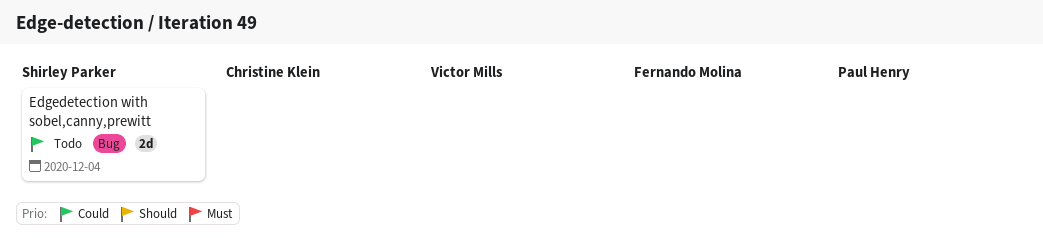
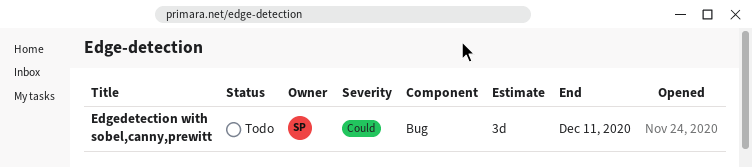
Edgedetection with sobel,canny,prewitt, estimate: 2d -> 3d
Edgedetection with sobel,canny,prewitt, due: Dec 4 -> Dec 11

